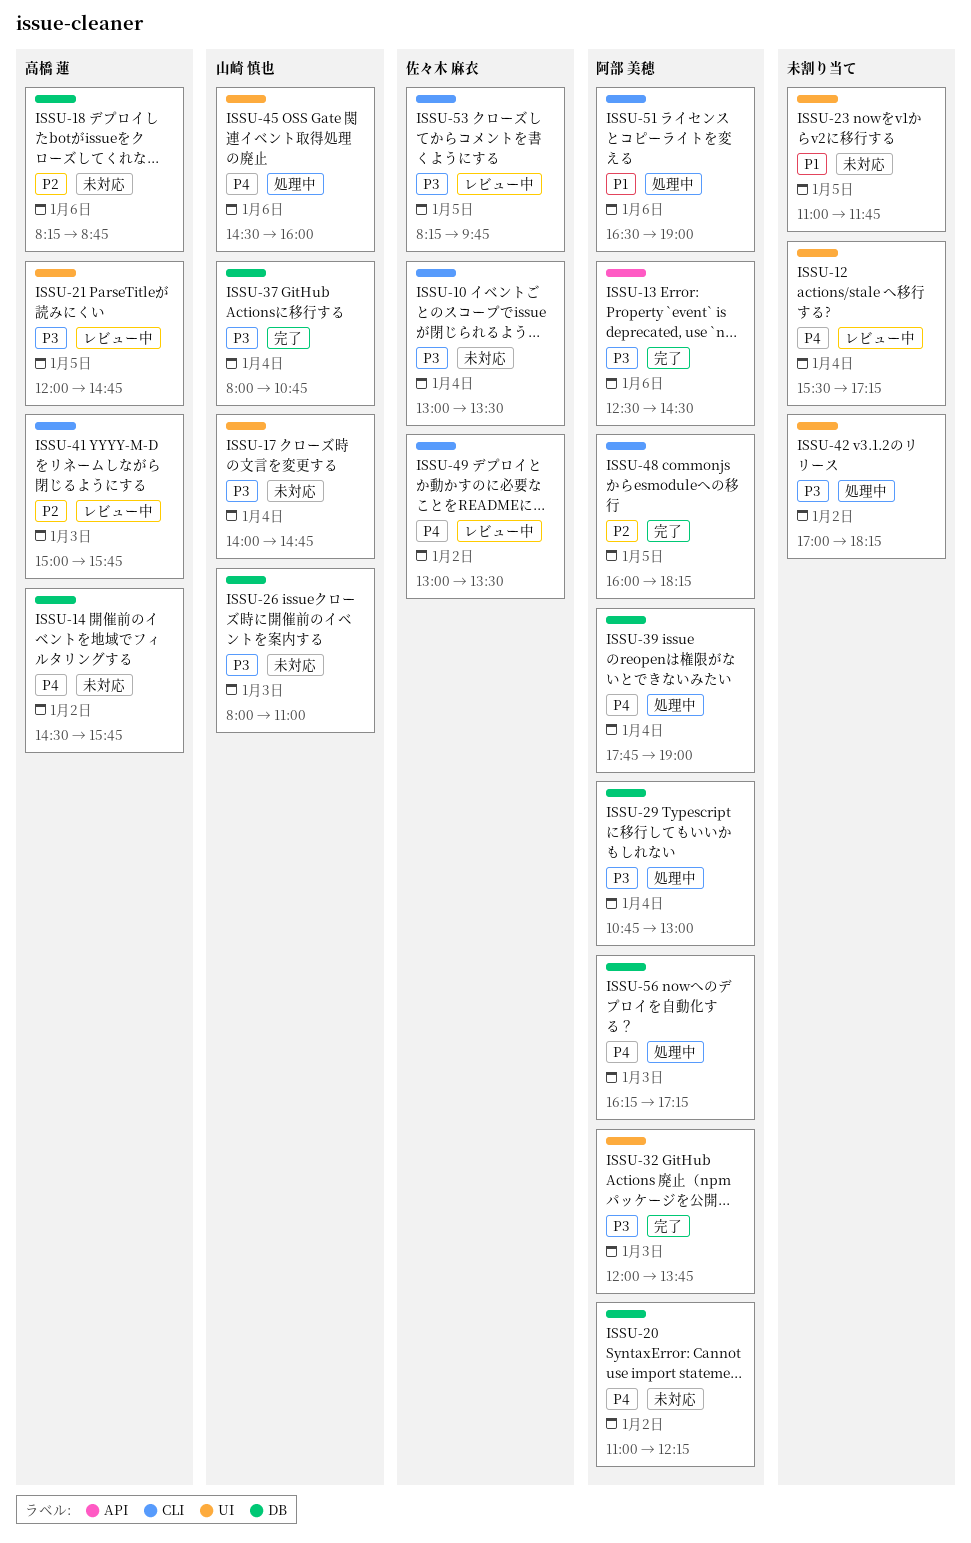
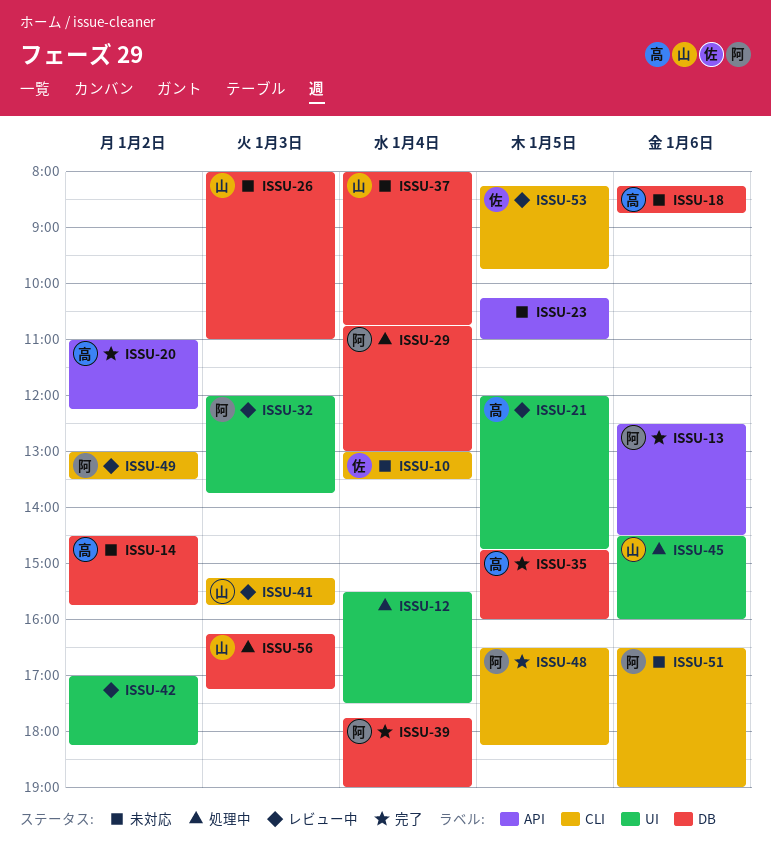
ISSU-12, status: レビュー中 -> 処理中
ISSU-12, ends: 17:15 -> 17:30
ISSU-17: present -> none
ISSU-20, status: 未対応 -> 完了
ISSU-20, owner: 阿部 美穂 -> 高橋 蓮
ISSU-20, label: DB -> API
ISSU-23, label: UI -> API
ISSU-23, begins: 11:00 -> 10:15
ISSU-23, ends: 11:45 -> 11:00
ISSU-32, status: 完了 -> レビュー中
ISSU-35: none -> present
ISSU-37, status: 完了 -> 未対応
ISSU-39, status: 処理中 -> 完了
ISSU-41, owner: 高橋 蓮 -> 山崎 慎也
ISSU-41, begins: 15:00 -> 15:15
ISSU-42, status: 処理中 -> レビュー中
ISSU-48, begins: 16:00 -> 16:30
ISSU-49, owner: 佐々木 麻衣 -> 阿部 美穂
ISSU-51, status: 処理中 -> 未対応
ISSU-56, owner: 阿部 美穂 -> 山崎 慎也

